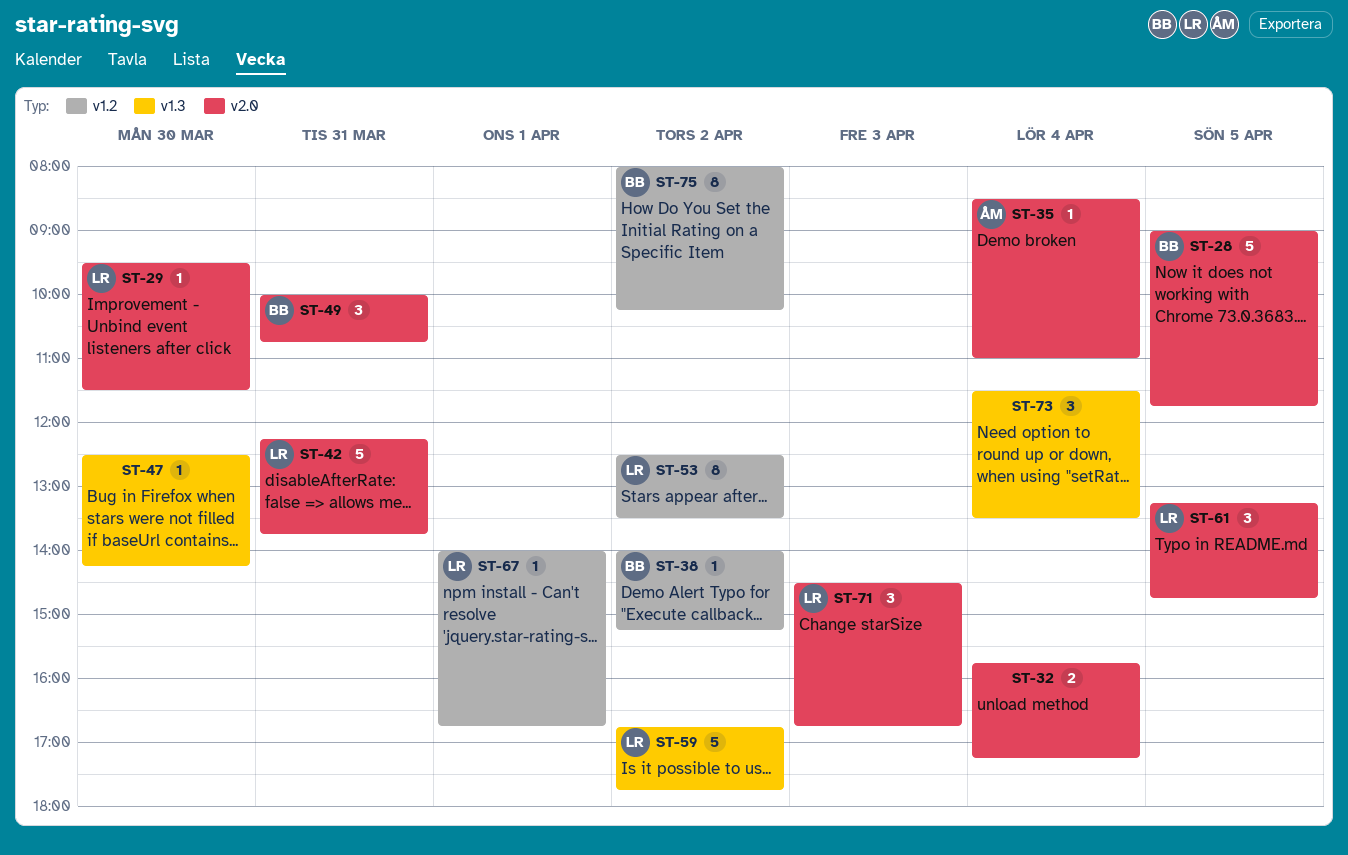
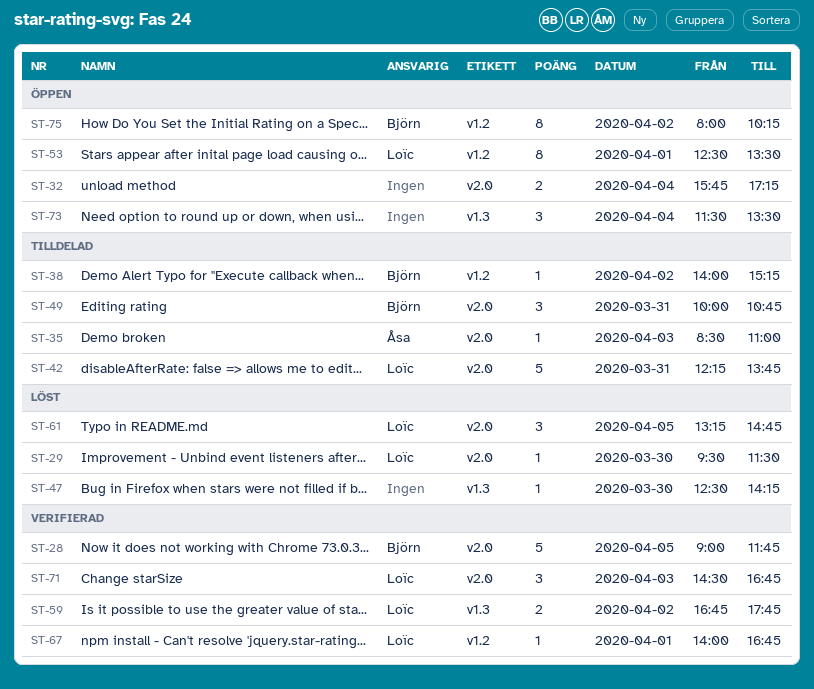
ST-35, day: Apr 4 -> Apr 3
ST-53, day: Apr 2 -> Apr 1
ST-59, estimate: 5 -> 2

